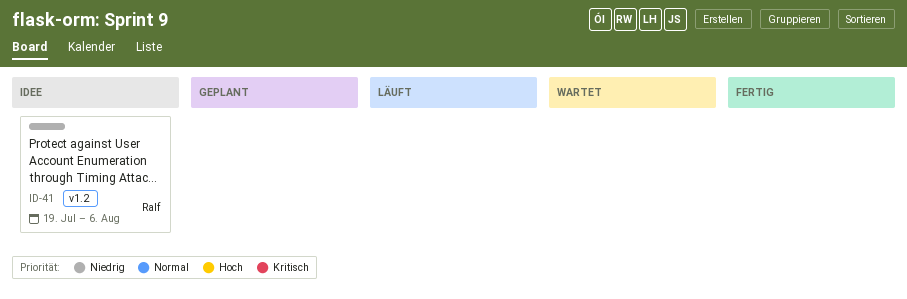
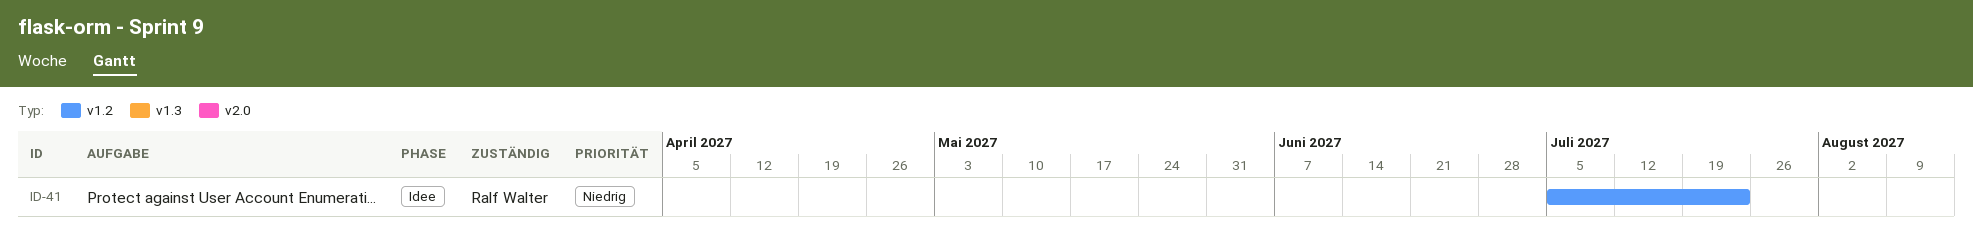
ID-41, start: Jul 19 -> Jul 5
ID-41, due: Aug 6 -> Jul 23

